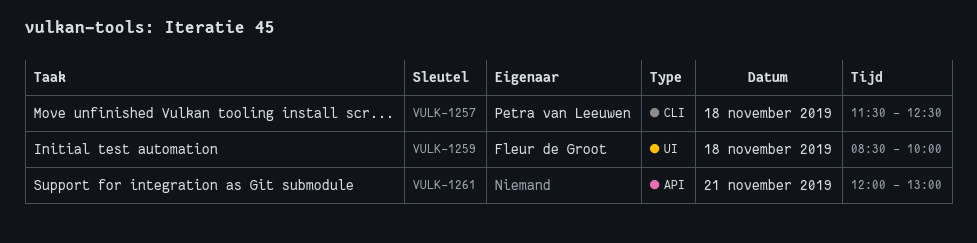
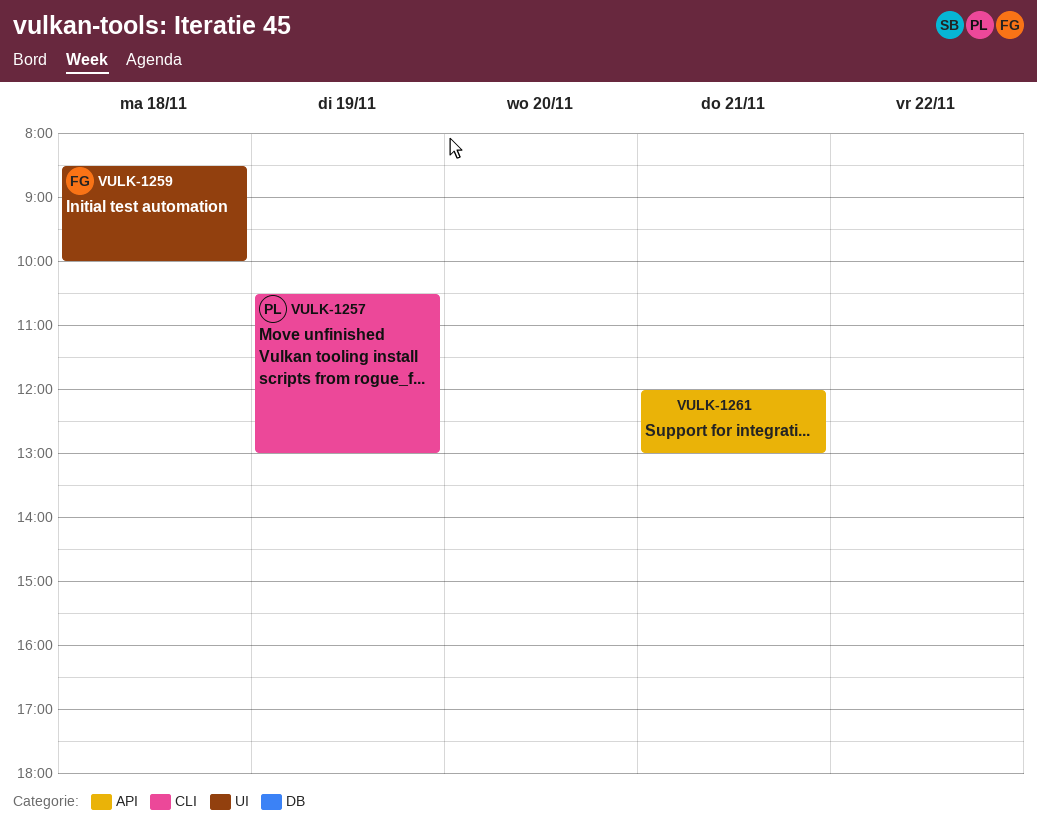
VULK-1257, day: Nov 18 -> Nov 19
VULK-1257, begins: 11:30 -> 10:30
VULK-1257, ends: 12:30 -> 13:00

